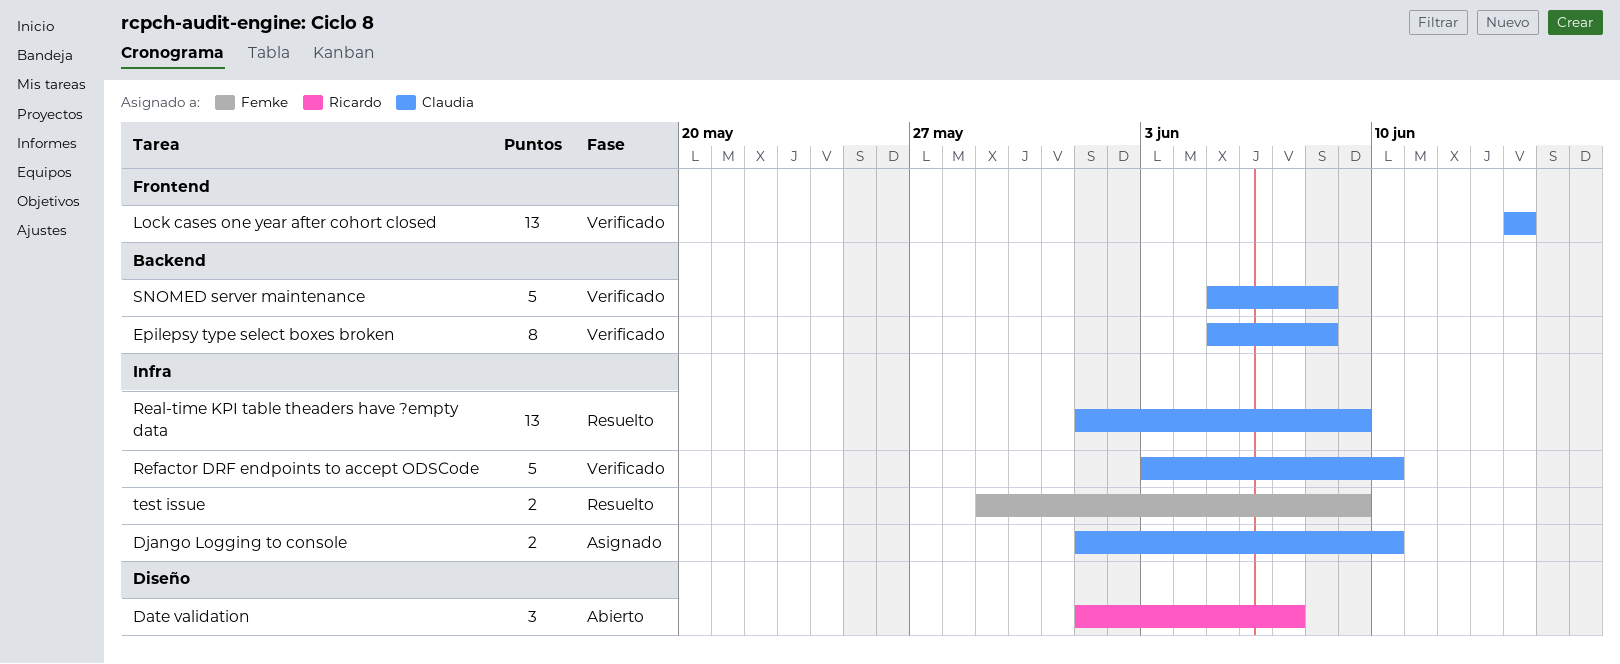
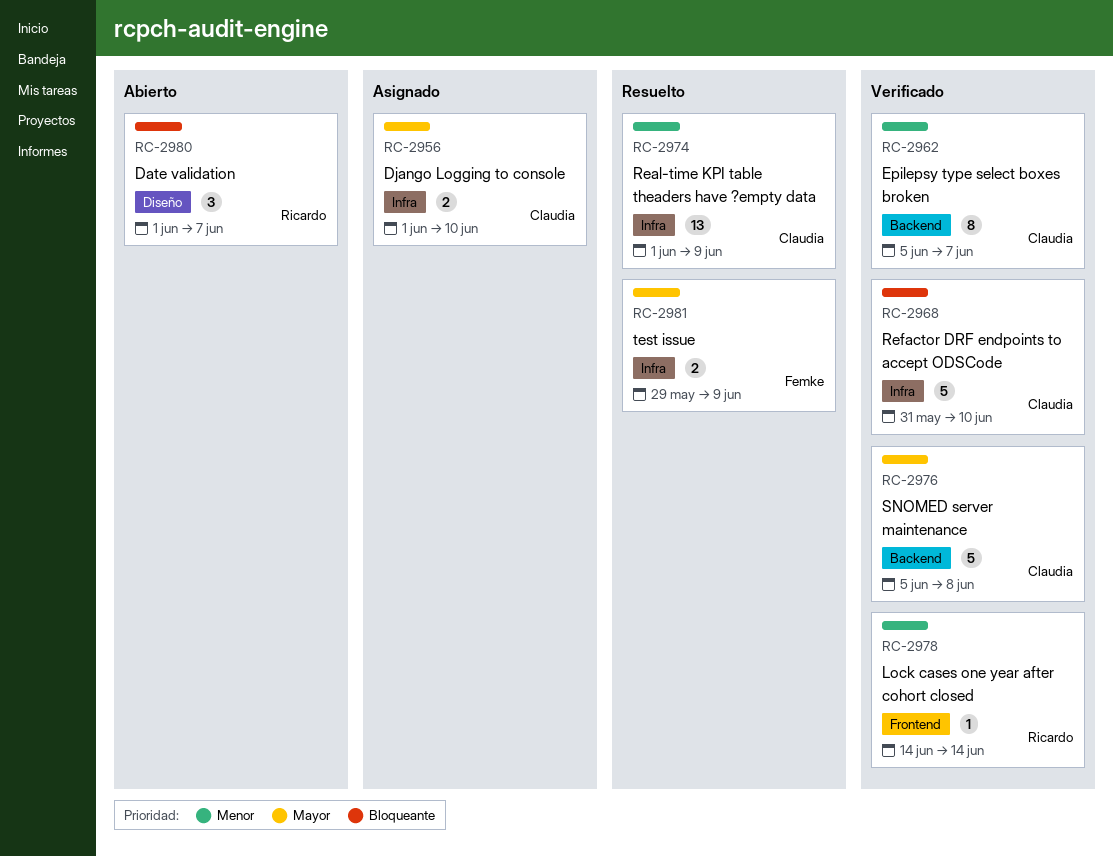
Epilepsy type select boxes broken, due: Jun 8 -> Jun 7
Lock cases one year after cohort closed, owner: Claudia -> Ricardo
Lock cases one year after cohort closed, estimate: 13 -> 1
Refactor DRF endpoints to accept ODSCode, start: Jun 3 -> May 31

